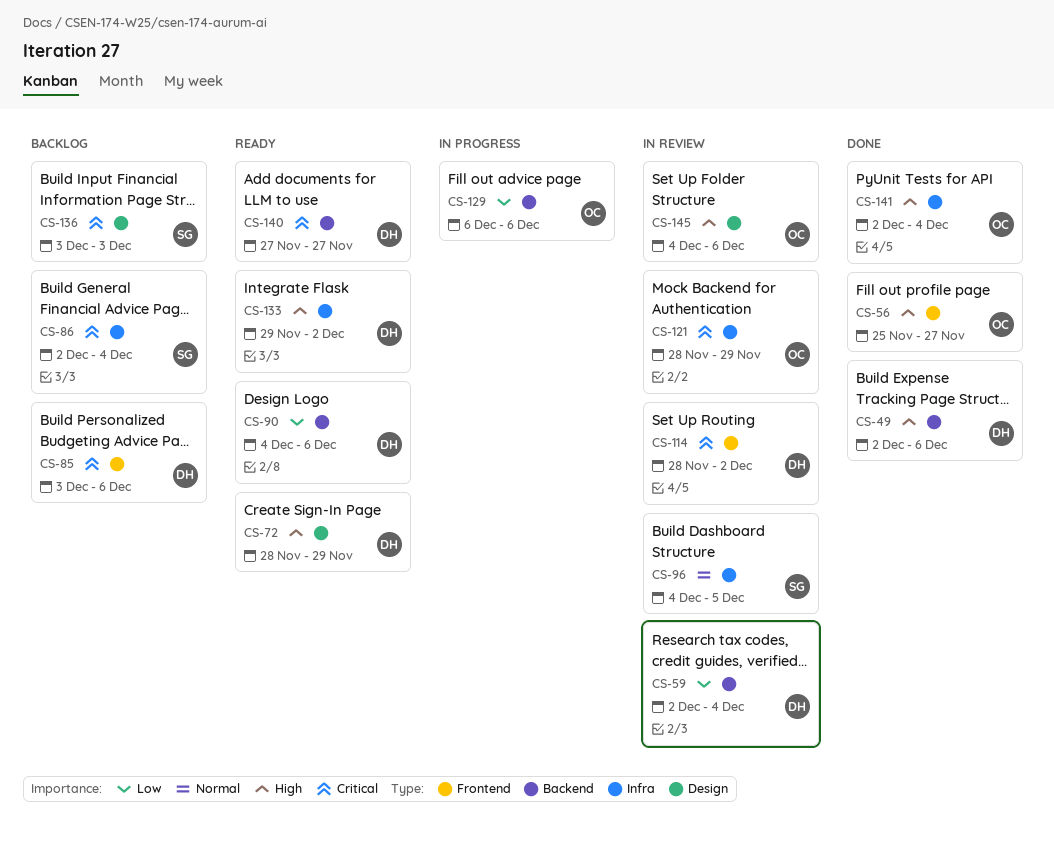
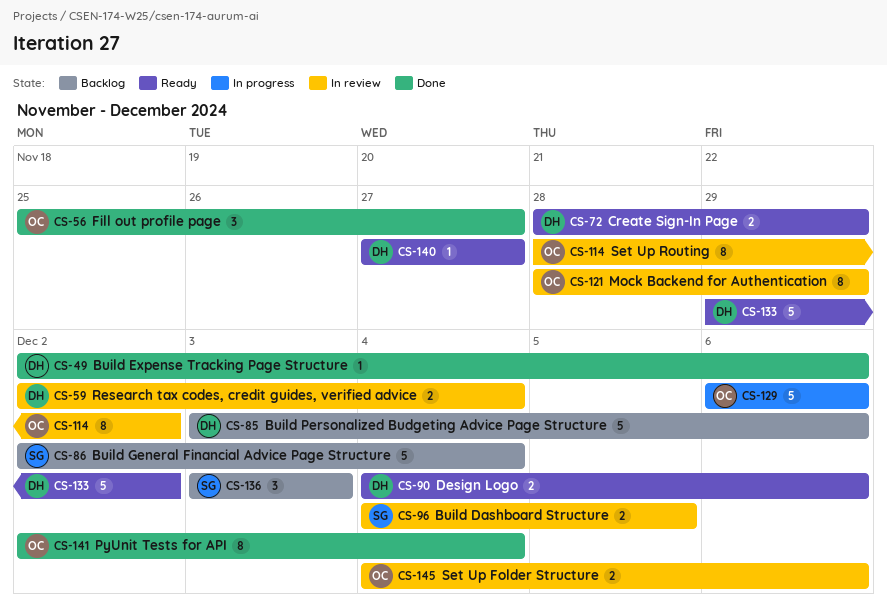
CS-114, owner: DH -> OC

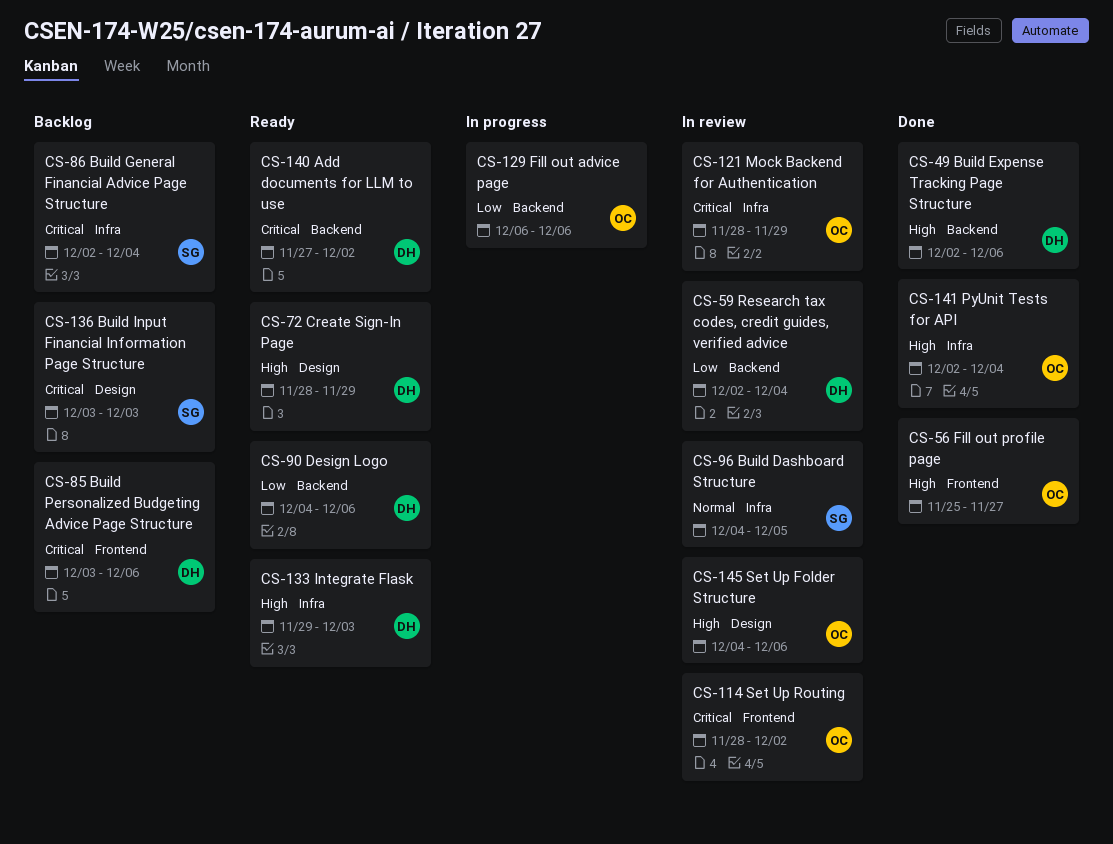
CS-133, due: Dec 2 -> Dec 3
CS-140, due: Nov 27 -> Dec 2

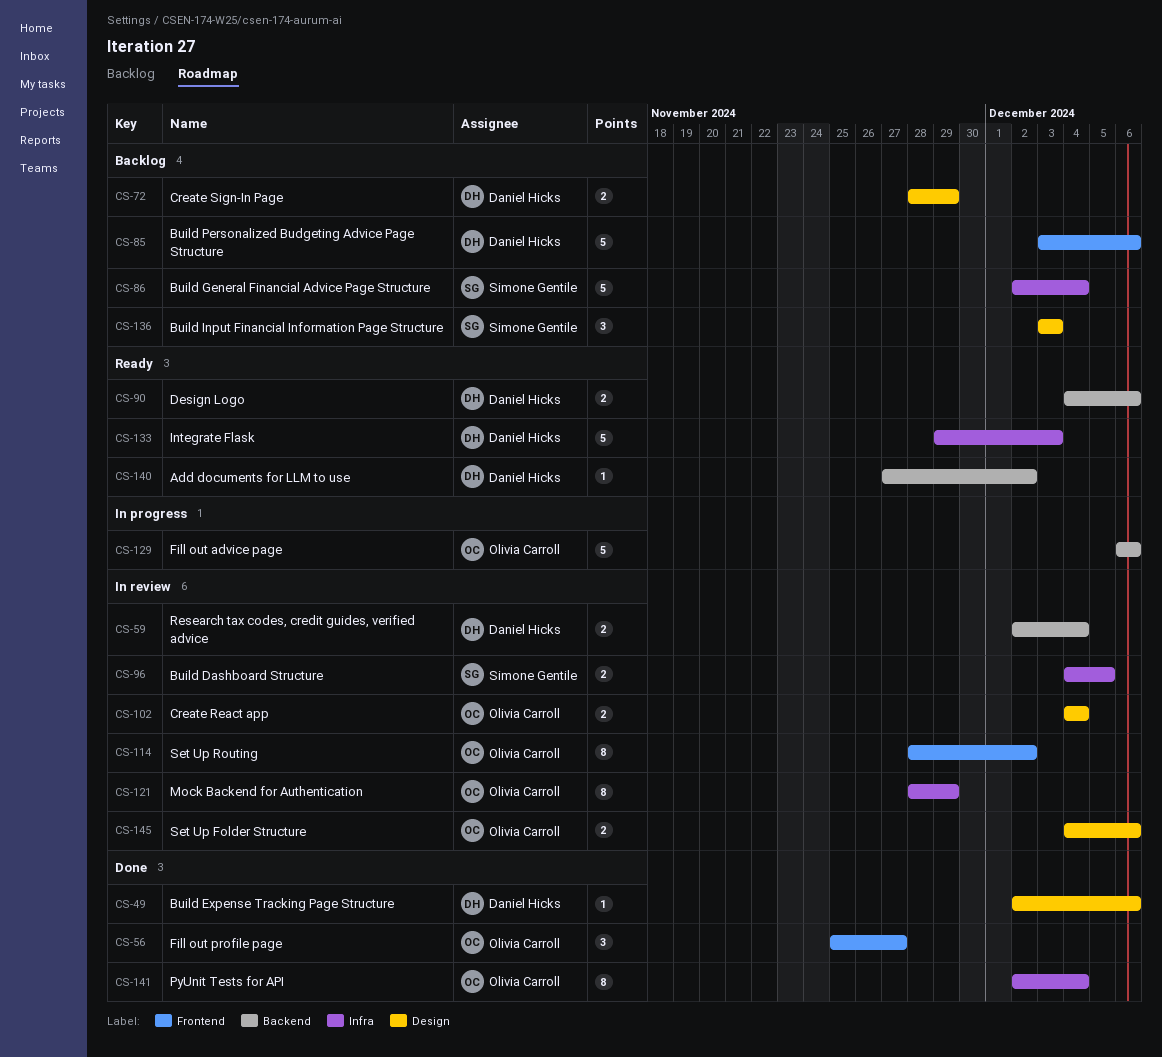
CS-49, label: Backend -> Design
CS-72, status: Ready -> Backlog
CS-102: none -> present

